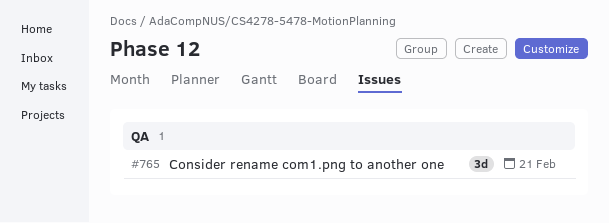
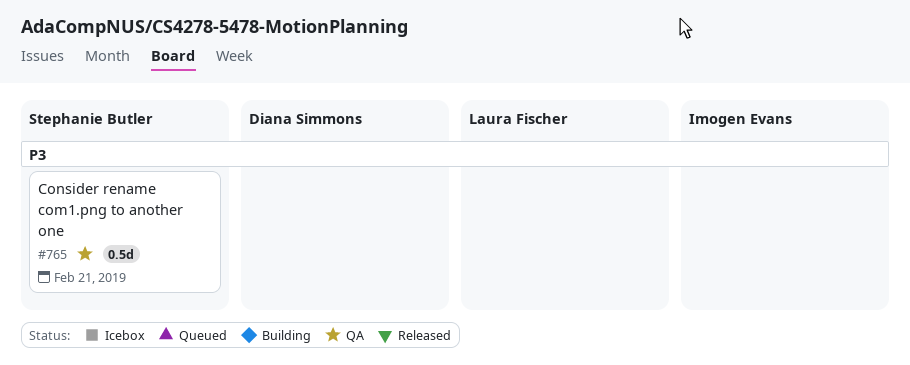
#765, estimate: 3d -> 0.5d

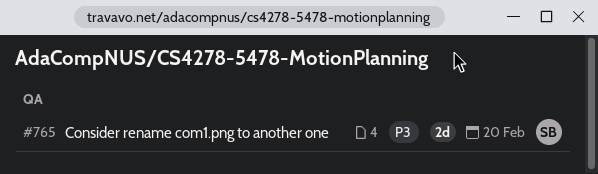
#765, estimate: 0.5d -> 2d
#765, due: Feb 21 -> Feb 20

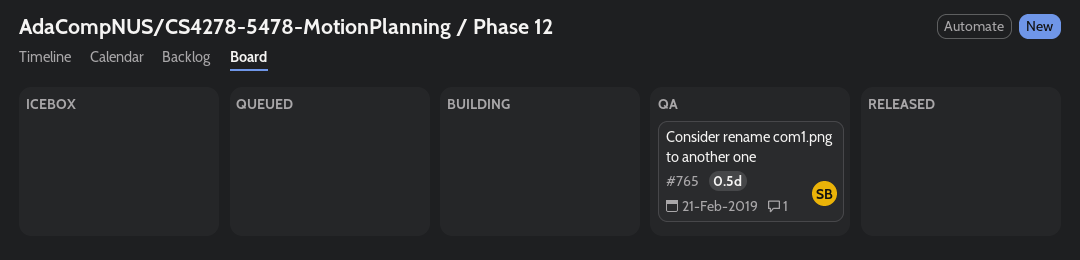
#765, estimate: 2d -> 0.5d
#765, due: Feb 20 -> Feb 21

